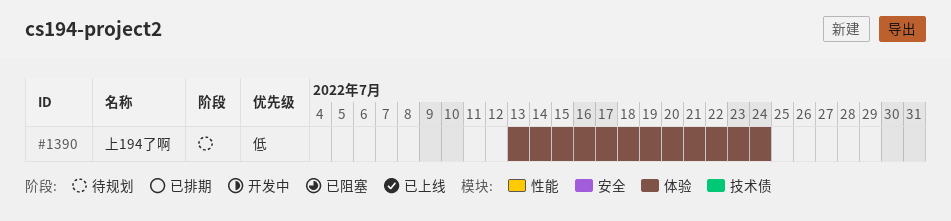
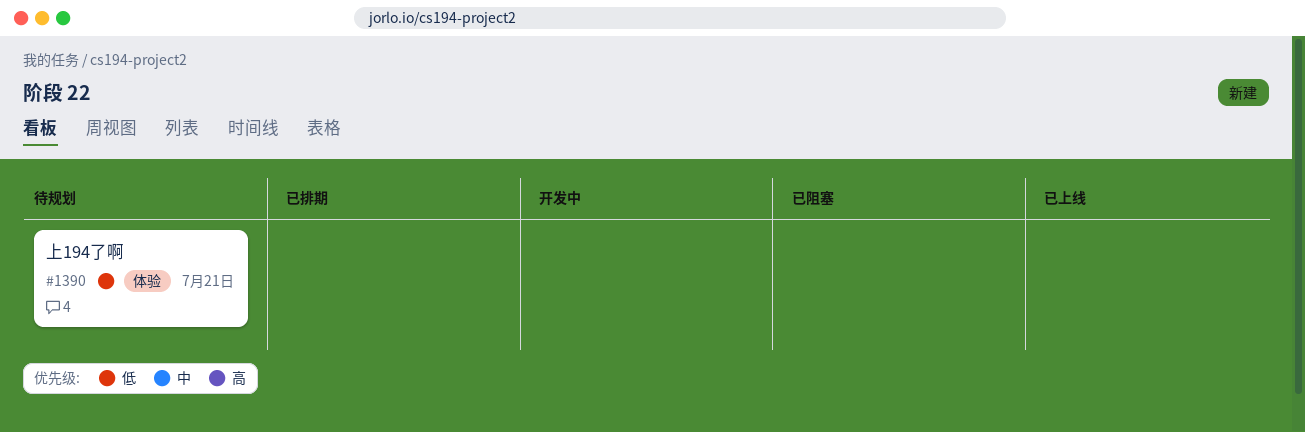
#1390, due: Jul 24 -> Jul 21

